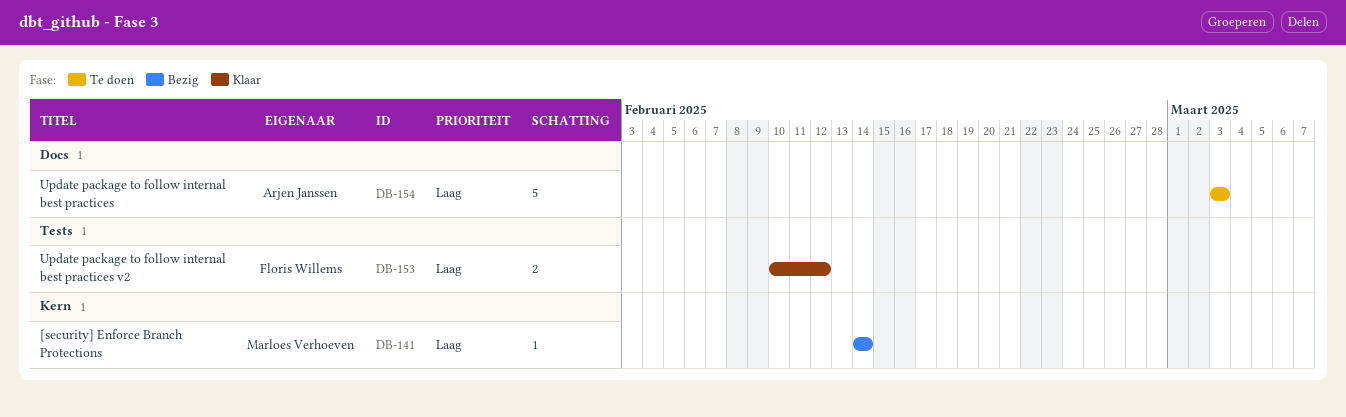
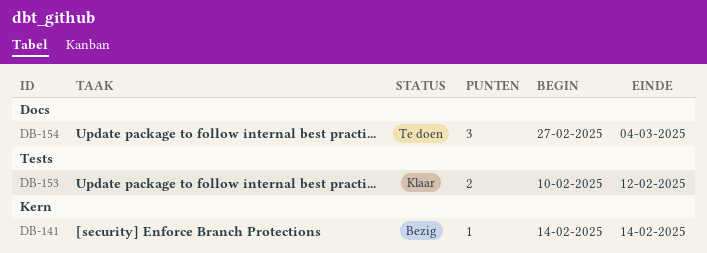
DB-154, estimate: 5 -> 3
DB-154, start: Mar 3 -> Feb 27
DB-154, due: Mar 3 -> Mar 4

